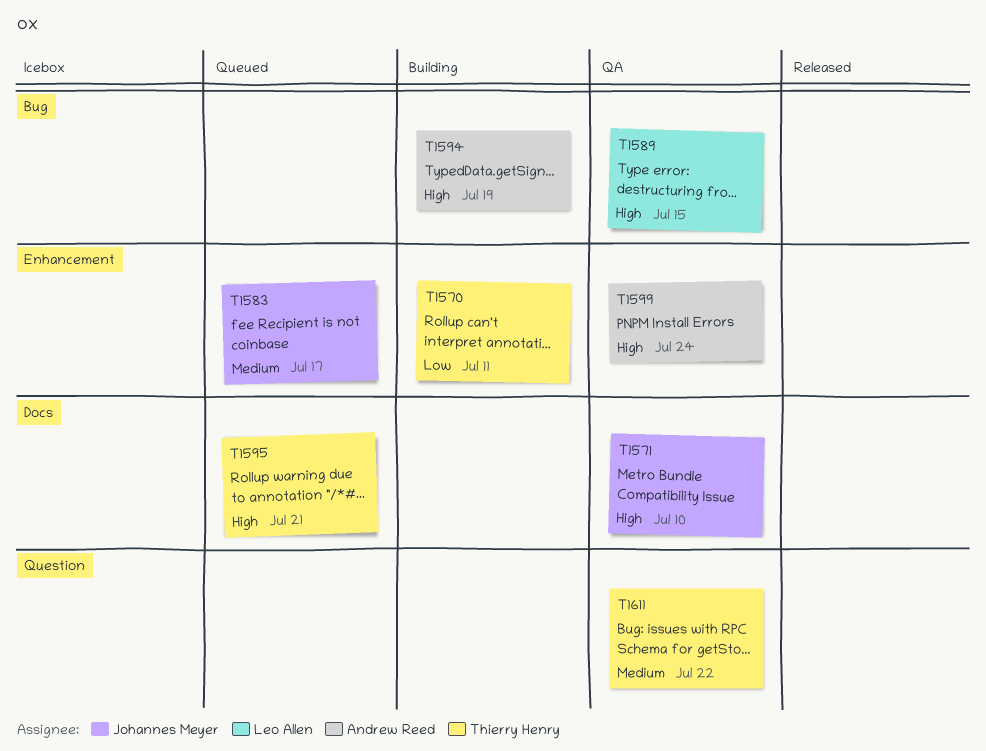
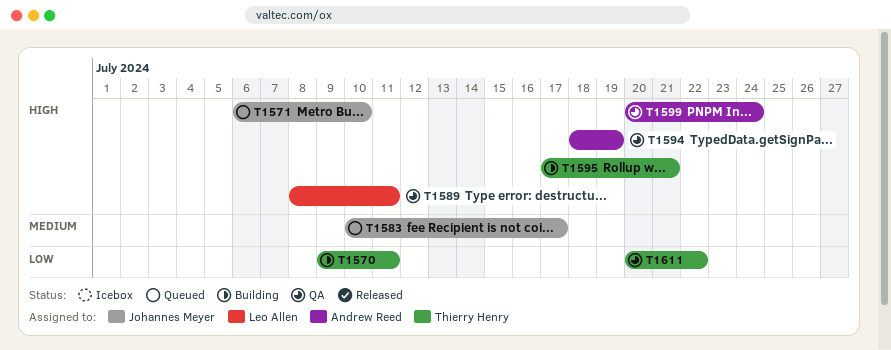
T1571, status: QA -> Queued
T1589, due: Jul 15 -> Jul 11
T1594, status: Building -> QA
T1595, status: Queued -> Building
T1611, priority: Medium -> Low

